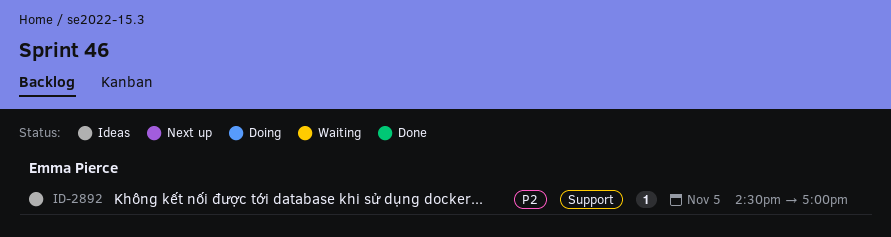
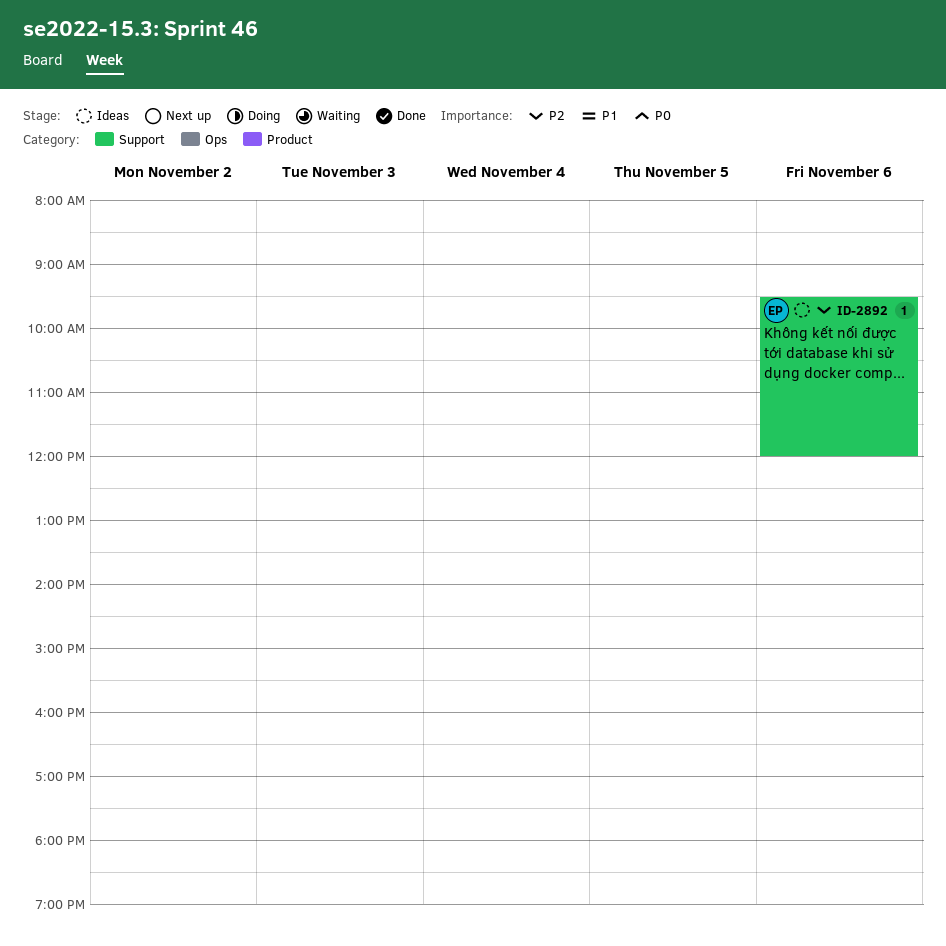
ID-2892, day: Nov 5 -> Nov 6
ID-2892, begins: 14:30 -> 09:30
ID-2892, ends: 17:00 -> 12:00

